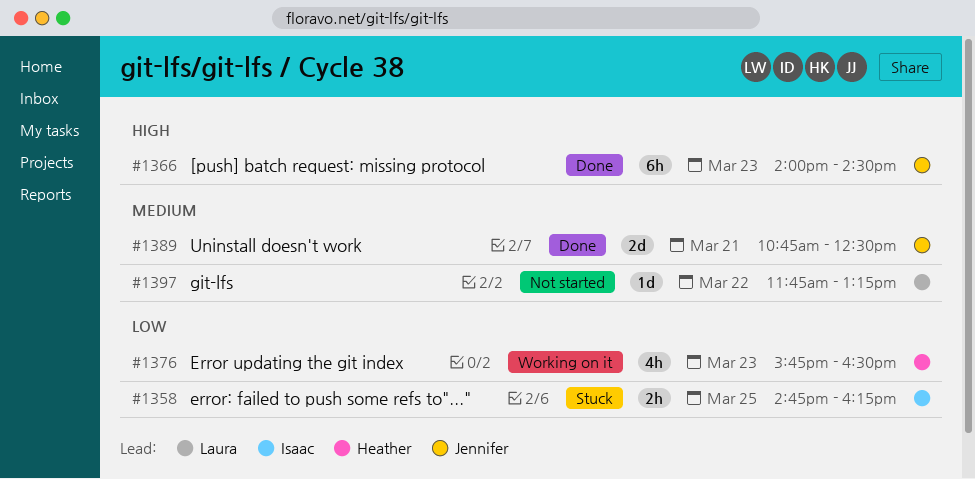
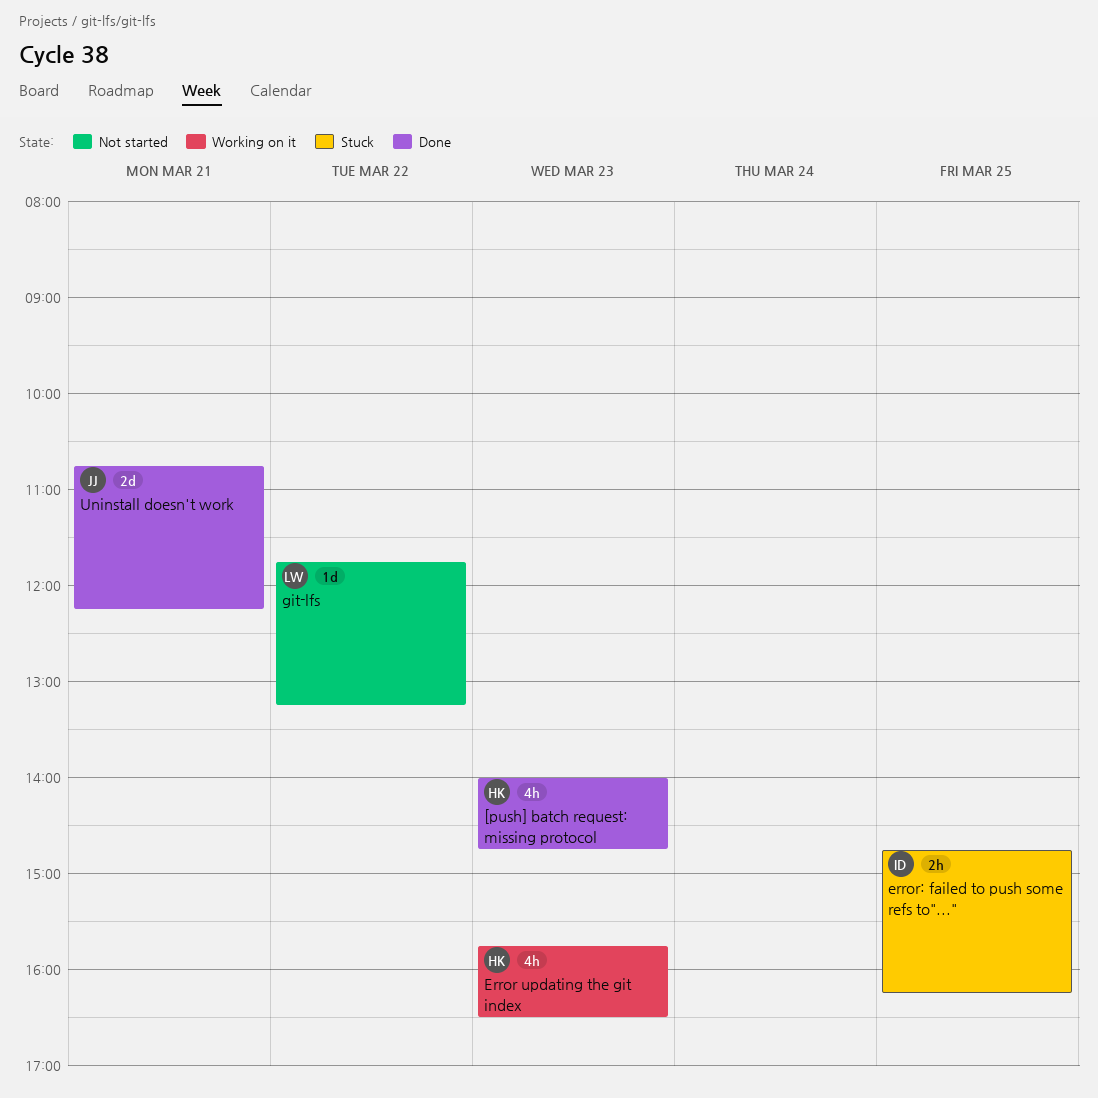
[push] batch request: missing protocol, owner: Jennifer -> Heather
[push] batch request: missing protocol, estimate: 6h -> 4h
[push] batch request: missing protocol, ends: 14:30 -> 14:45
Uninstall doesn't work, ends: 12:30 -> 12:15

